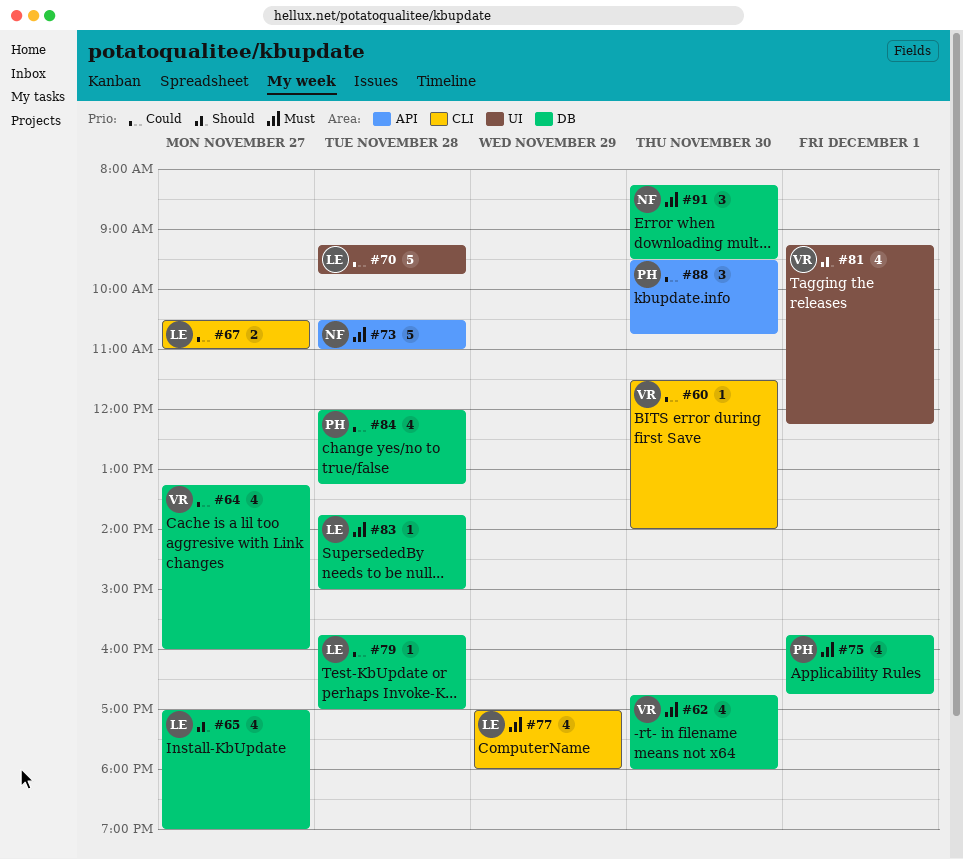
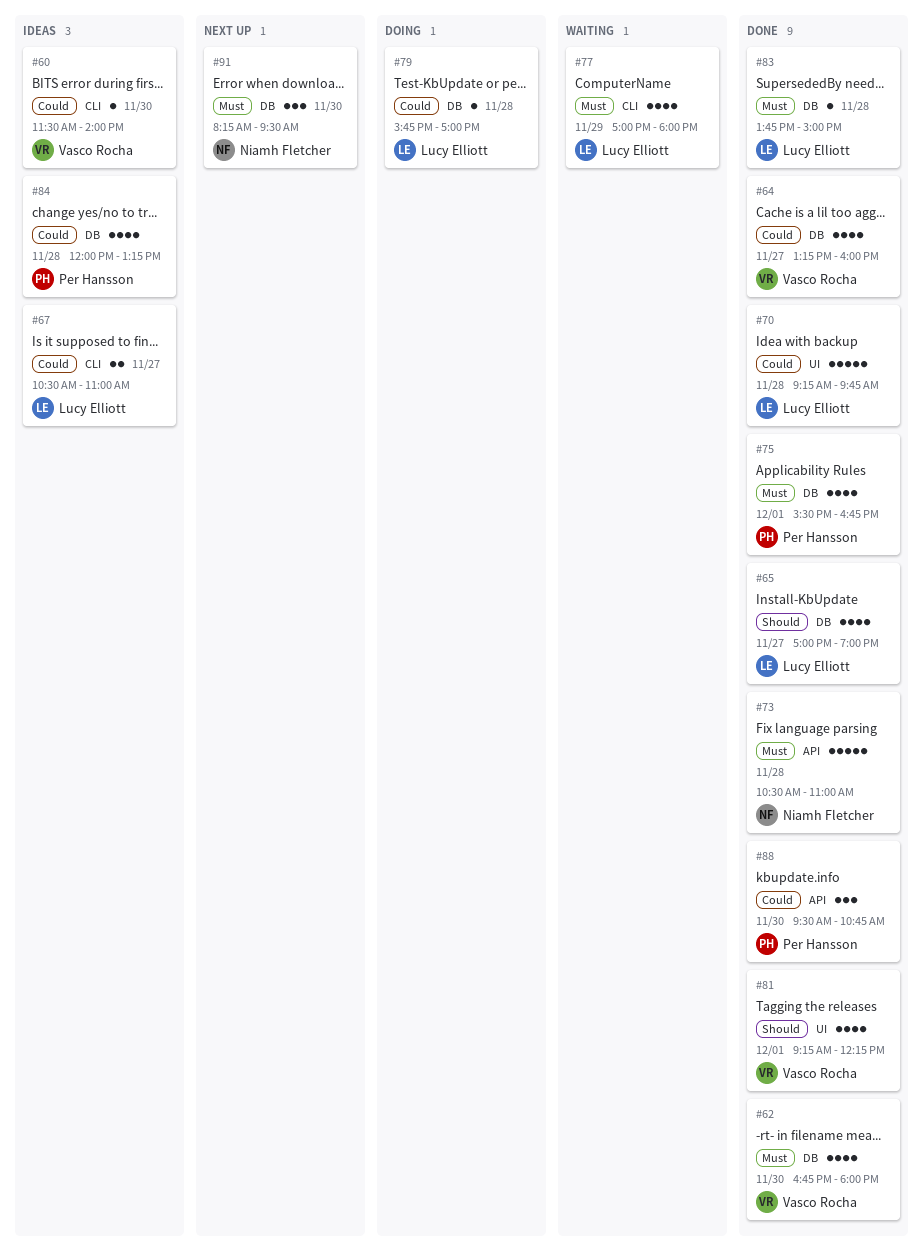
#75, begins: 15:45 -> 15:30

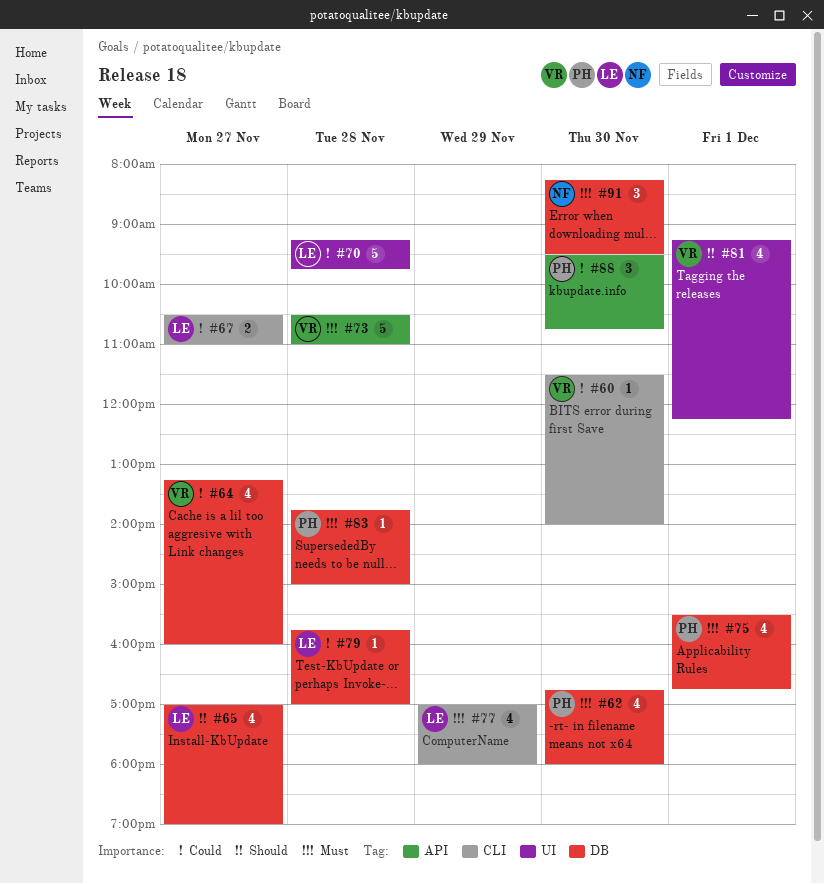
#62, owner: Vasco Rocha -> Per Hansson
#73, owner: Niamh Fletcher -> Vasco Rocha
#83, owner: Lucy Elliott -> Per Hansson
#84: present -> none

